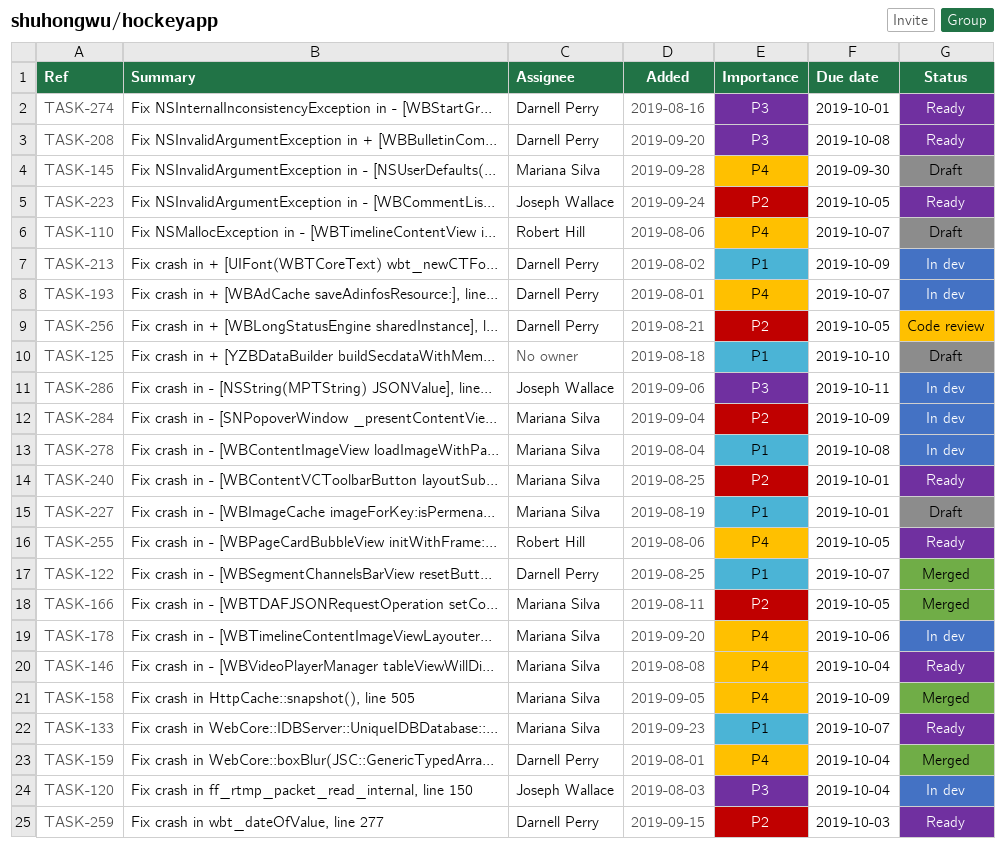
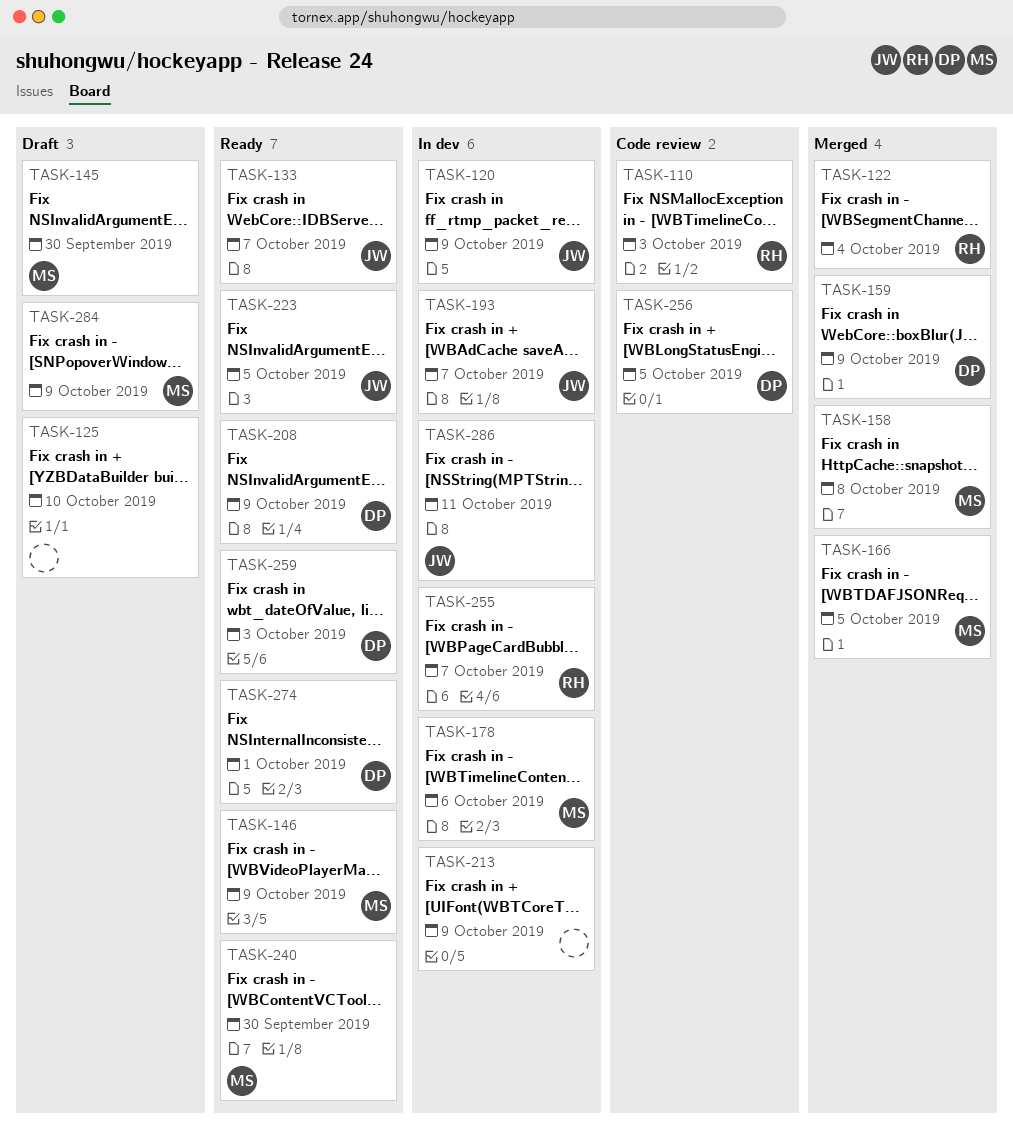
TASK-110, status: Draft -> Code review
TASK-110, due: Oct 7 -> Oct 3
TASK-120, due: Oct 4 -> Oct 9
TASK-122, owner: Darnell Perry -> Robert Hill
TASK-122, due: Oct 7 -> Oct 4
TASK-133, owner: Mariana Silva -> Joseph Wallace
TASK-146, due: Oct 4 -> Oct 9
TASK-158, due: Oct 9 -> Oct 8
TASK-159, due: Oct 4 -> Oct 9
TASK-193, owner: Darnell Perry -> Joseph Wallace
TASK-208, due: Oct 8 -> Oct 9
TASK-213, owner: Darnell Perry -> none
TASK-227: present -> none
TASK-240, due: Oct 1 -> Sep 30
TASK-255, status: Ready -> In dev
TASK-255, due: Oct 5 -> Oct 7
TASK-278: present -> none
TASK-284, status: In dev -> Draft

